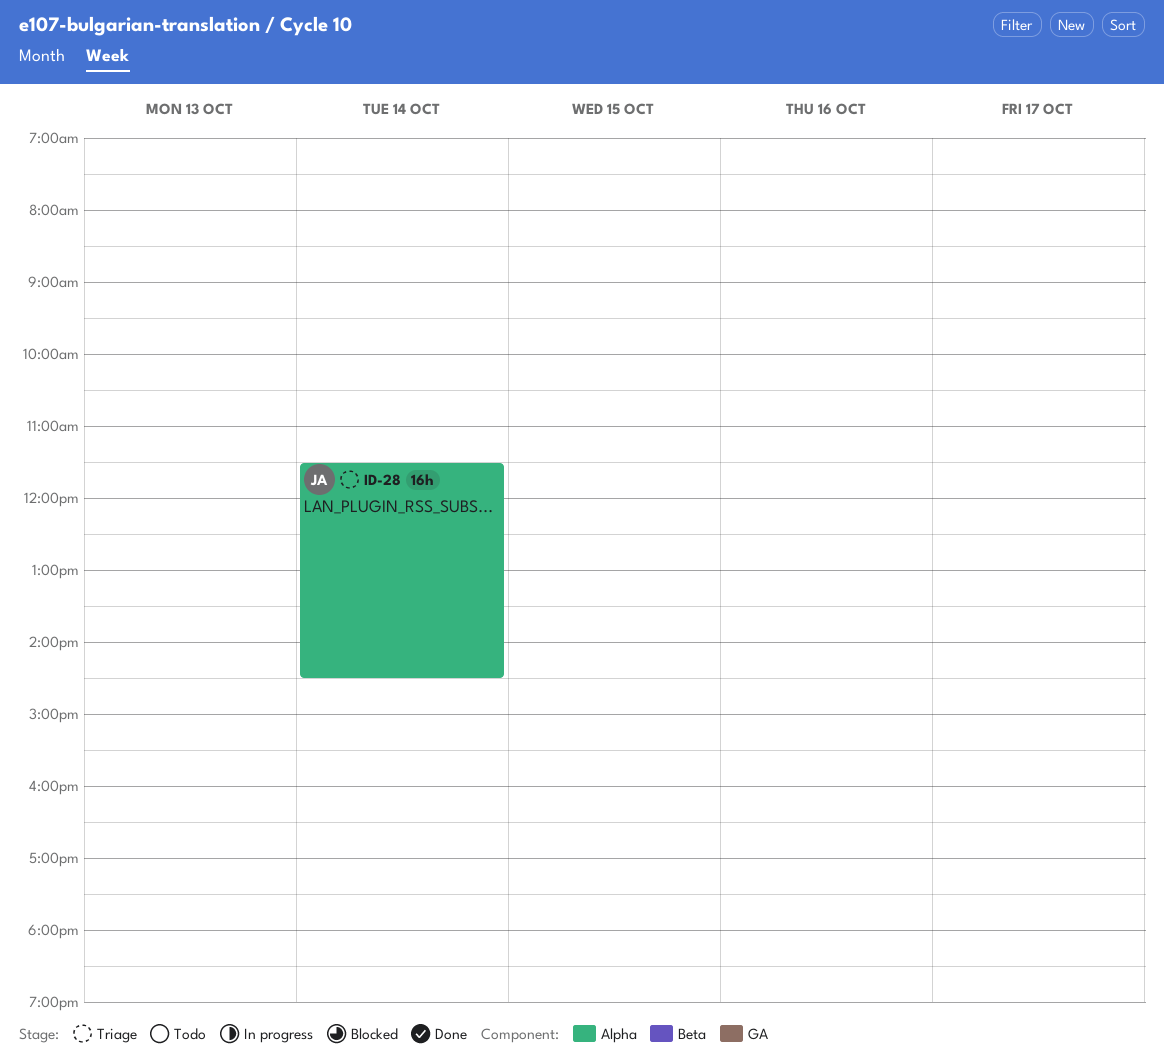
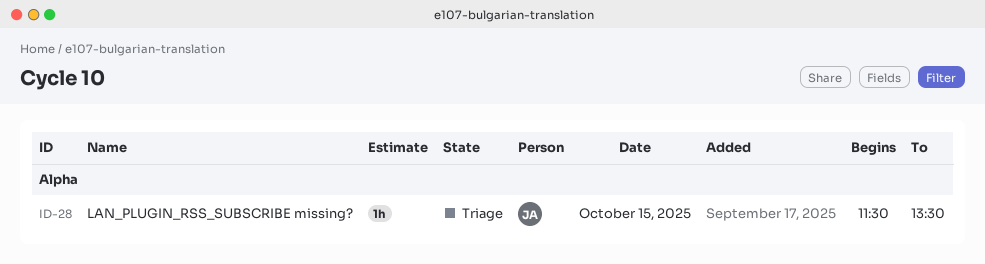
ID-28, estimate: 16h -> 1h
ID-28, day: Oct 14 -> Oct 15
ID-28, ends: 14:30 -> 13:30

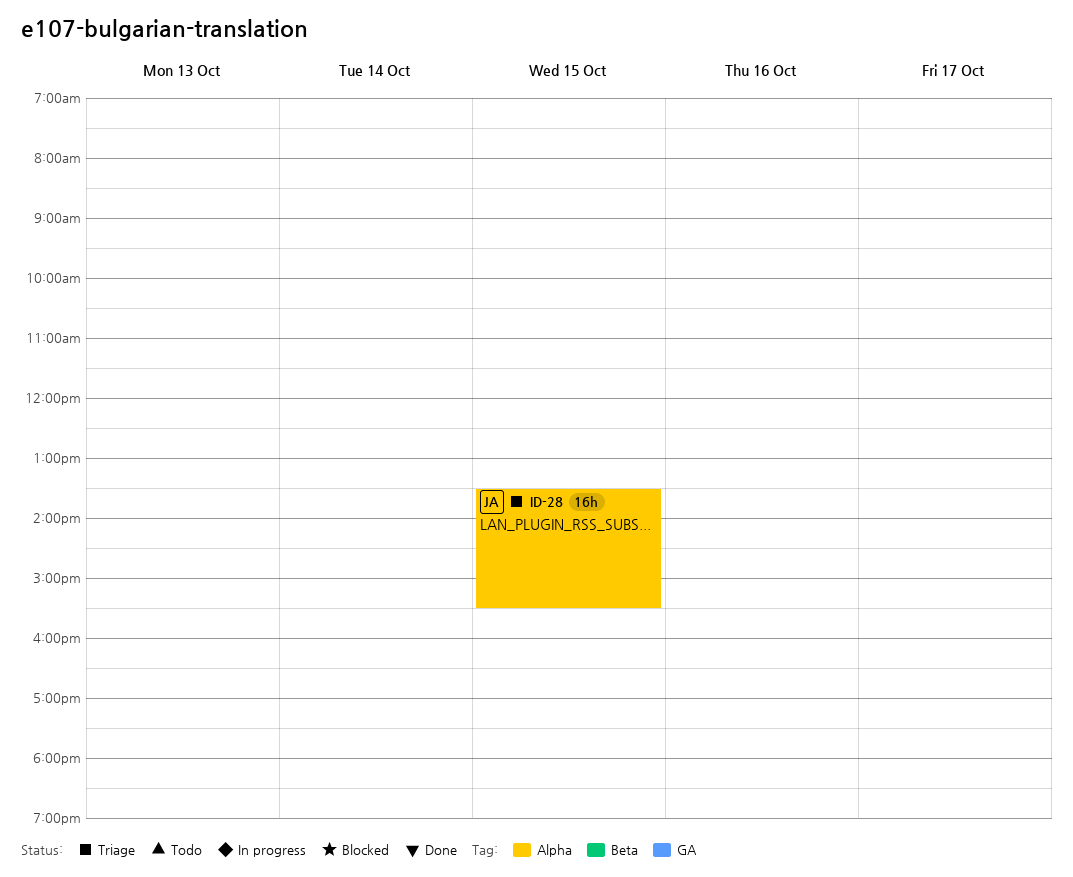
ID-28, estimate: 1h -> 16h
ID-28, begins: 11:30 -> 13:30
ID-28, ends: 13:30 -> 15:30

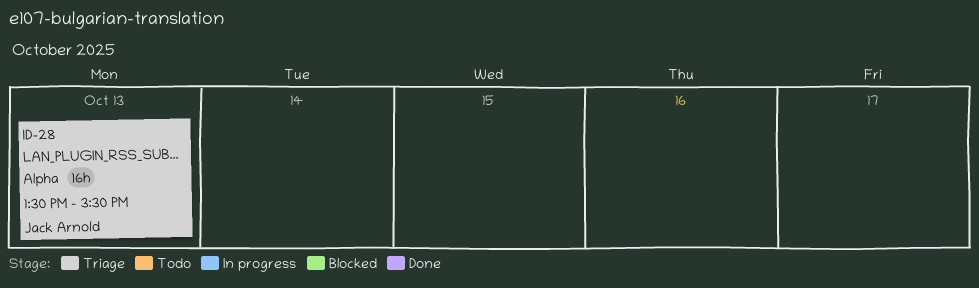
ID-28, day: Oct 15 -> Oct 13

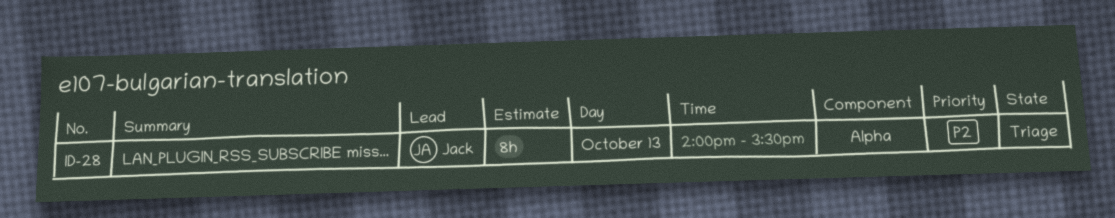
ID-28, estimate: 16h -> 8h
ID-28, begins: 13:30 -> 14:00

